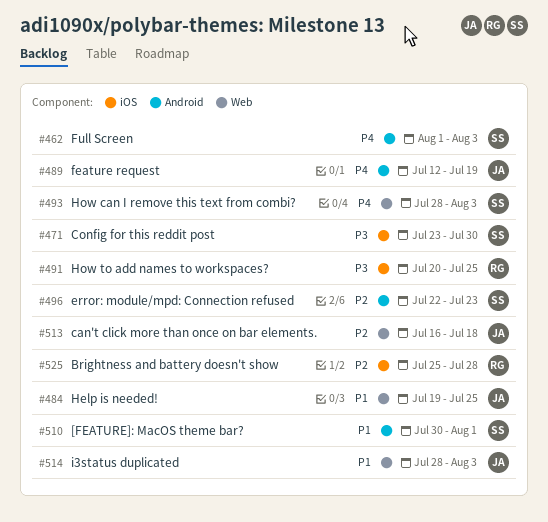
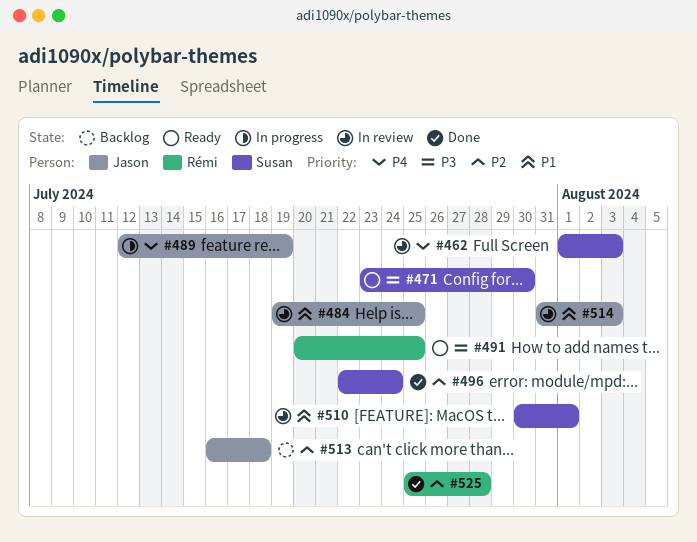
#493: present -> none
#496, due: Jul 23 -> Jul 24
#514, start: Jul 28 -> Jul 31

